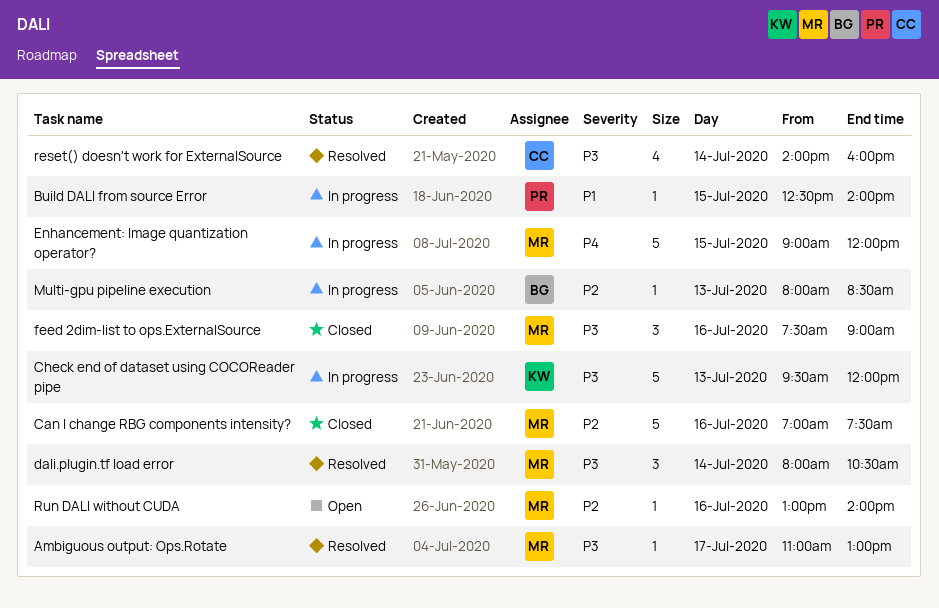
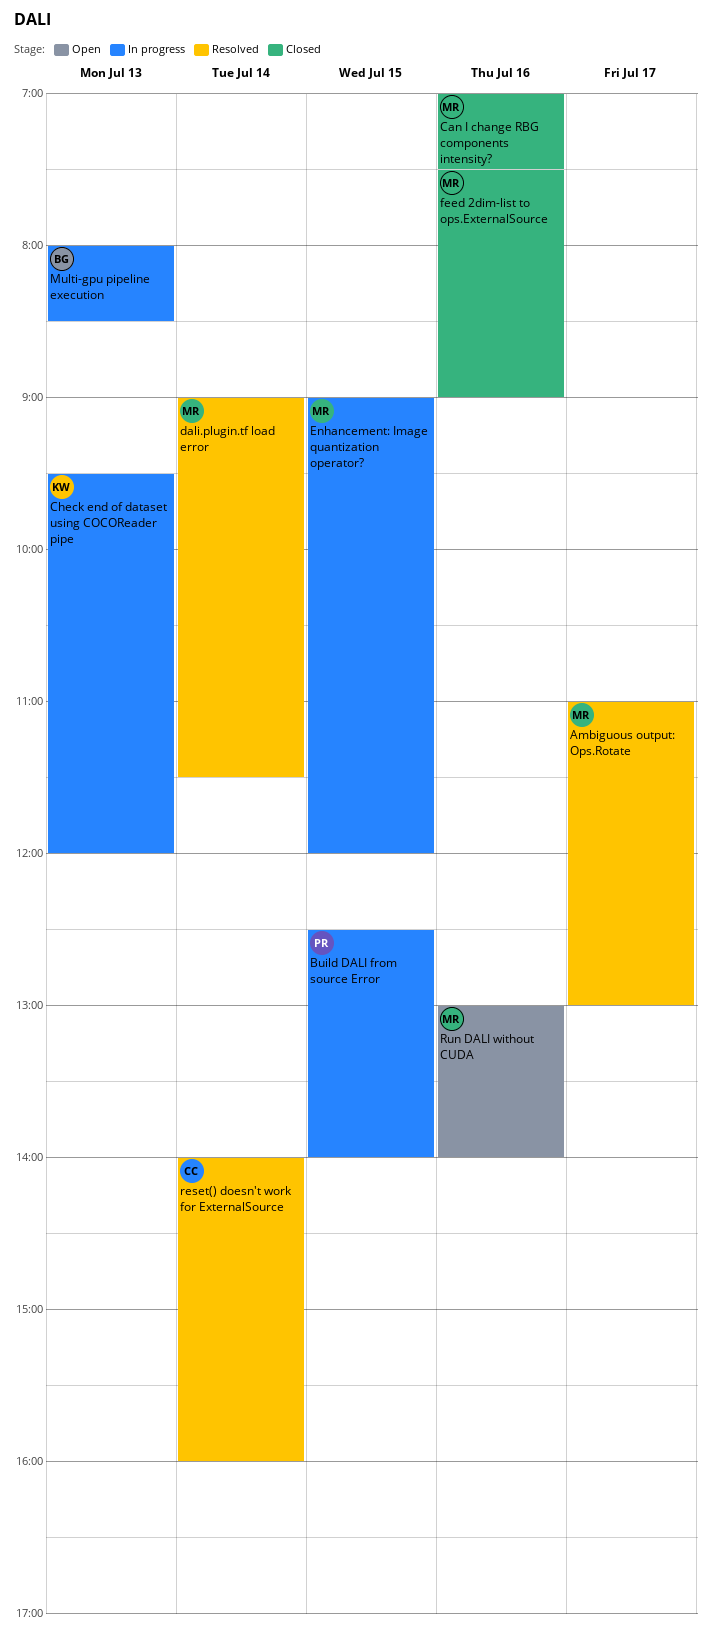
dali.plugin.tf load error, begins: 08:00 -> 09:00
dali.plugin.tf load error, ends: 10:30 -> 11:30

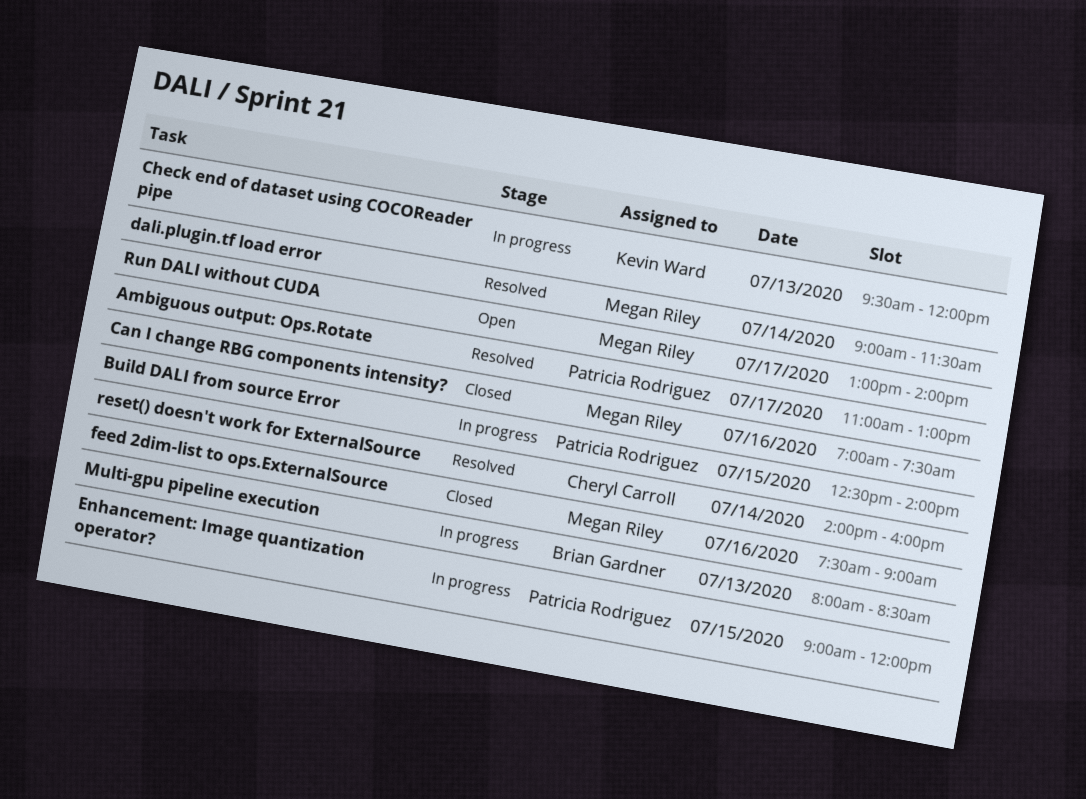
Ambiguous output: Ops.Rotate, owner: Megan Riley -> Patricia Rodriguez
Enhancement: Image quantization operator?, owner: Megan Riley -> Patricia Rodriguez
Run DALI without CUDA, day: Jul 16 -> Jul 17

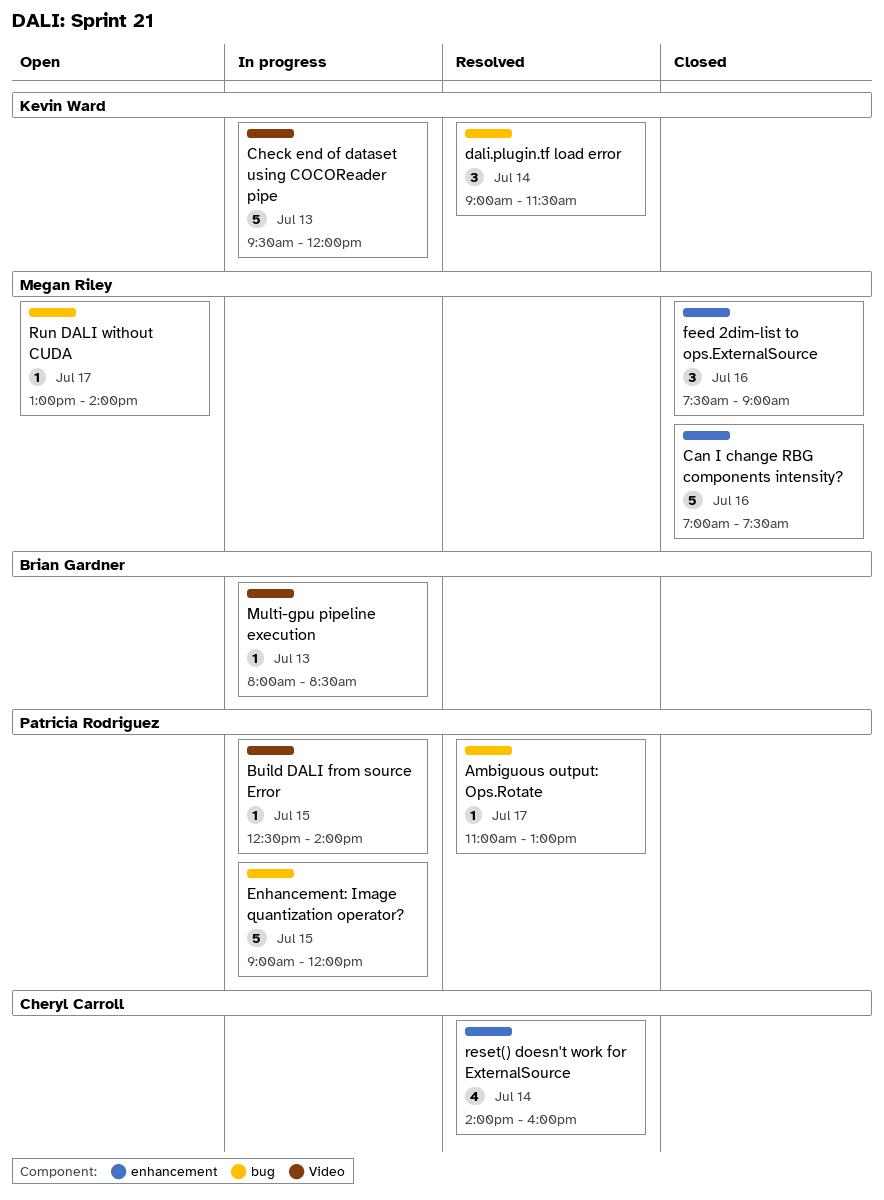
dali.plugin.tf load error, owner: Megan Riley -> Kevin Ward

